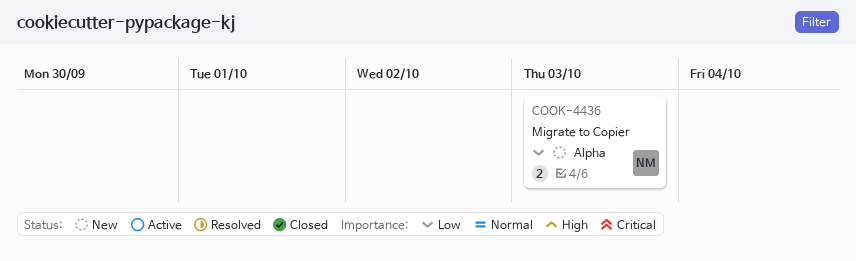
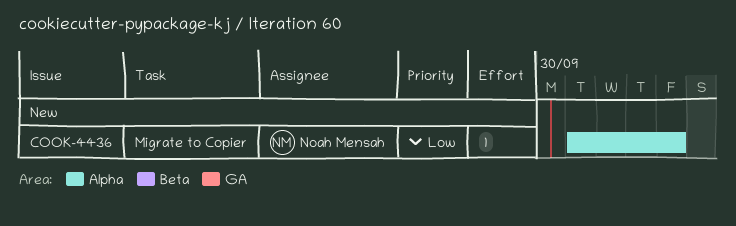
COOK-4436, estimate: 2 -> 1
COOK-4436, due: Oct 3 -> Oct 4

